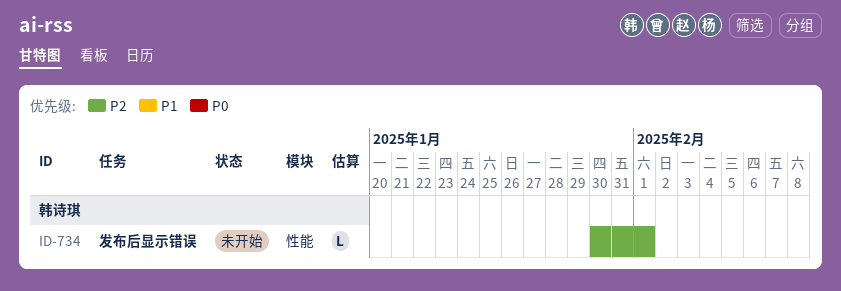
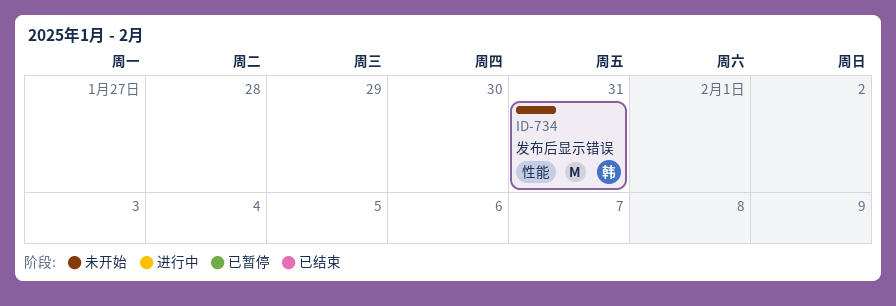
ID-734, estimate: L -> M
ID-734, due: Feb 1 -> Jan 31

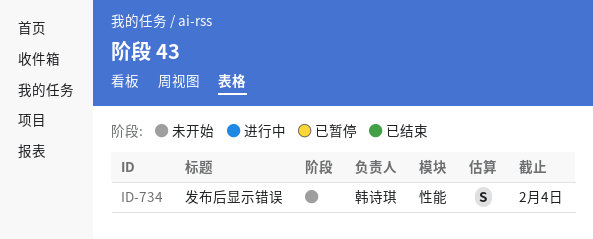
ID-734, estimate: M -> S
ID-734, due: Jan 31 -> Feb 4

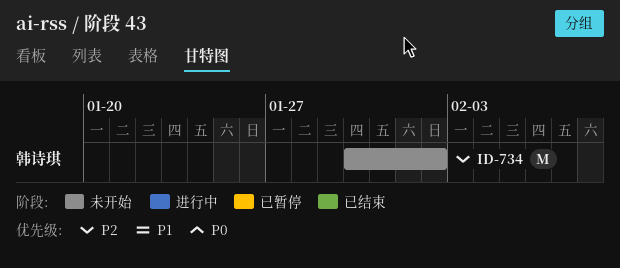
ID-734, estimate: S -> M
ID-734, due: Feb 4 -> Feb 2

